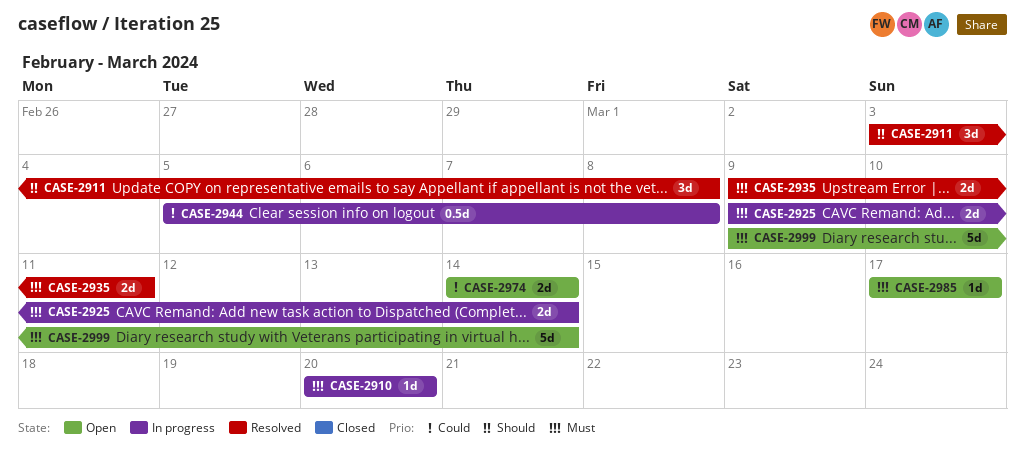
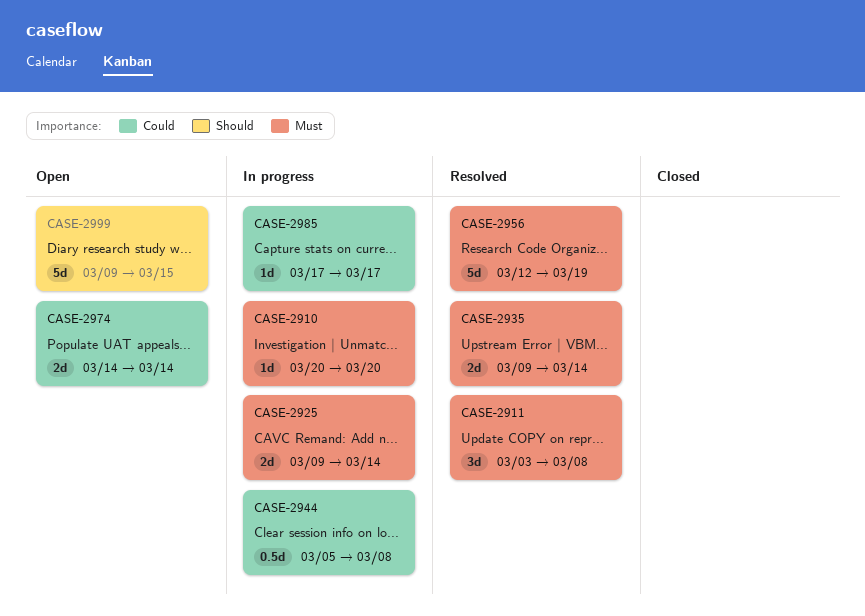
CASE-2911, priority: Should -> Must
CASE-2935, due: Mar 11 -> Mar 14
CASE-2956: none -> present
CASE-2985, status: Open -> In progress
CASE-2985, priority: Must -> Could
CASE-2999, priority: Must -> Should
CASE-2999, due: Mar 14 -> Mar 15

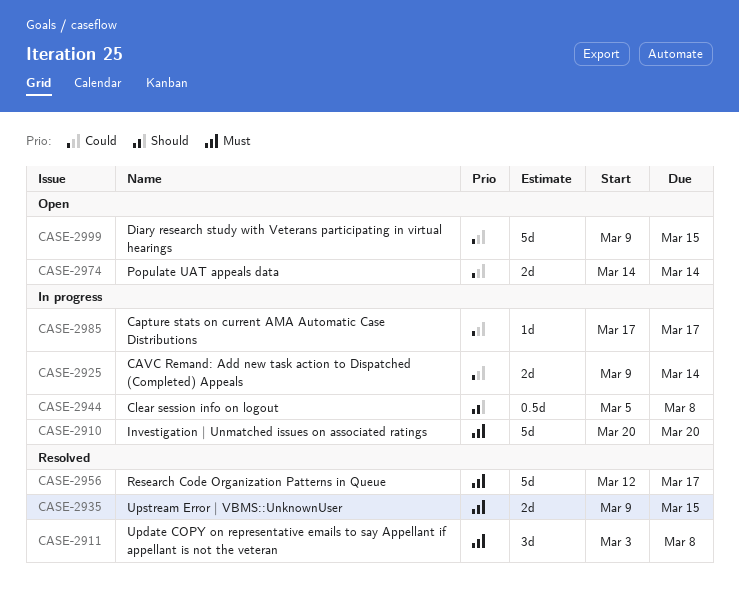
CASE-2910, estimate: 1d -> 5d
CASE-2925, priority: Must -> Could
CASE-2935, due: Mar 14 -> Mar 15
CASE-2944, priority: Could -> Should
CASE-2956, due: Mar 19 -> Mar 17
CASE-2999, priority: Should -> Could

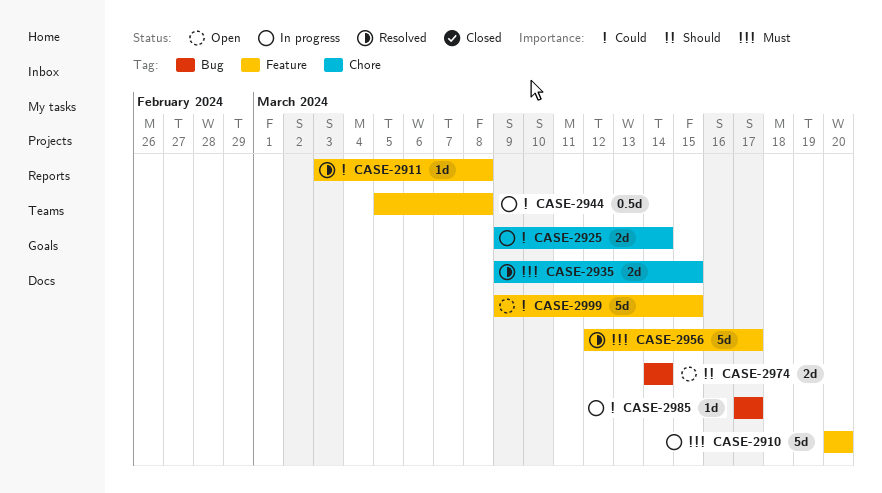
CASE-2911, priority: Must -> Could
CASE-2911, estimate: 3d -> 1d
CASE-2944, priority: Should -> Could
CASE-2974, priority: Could -> Should

